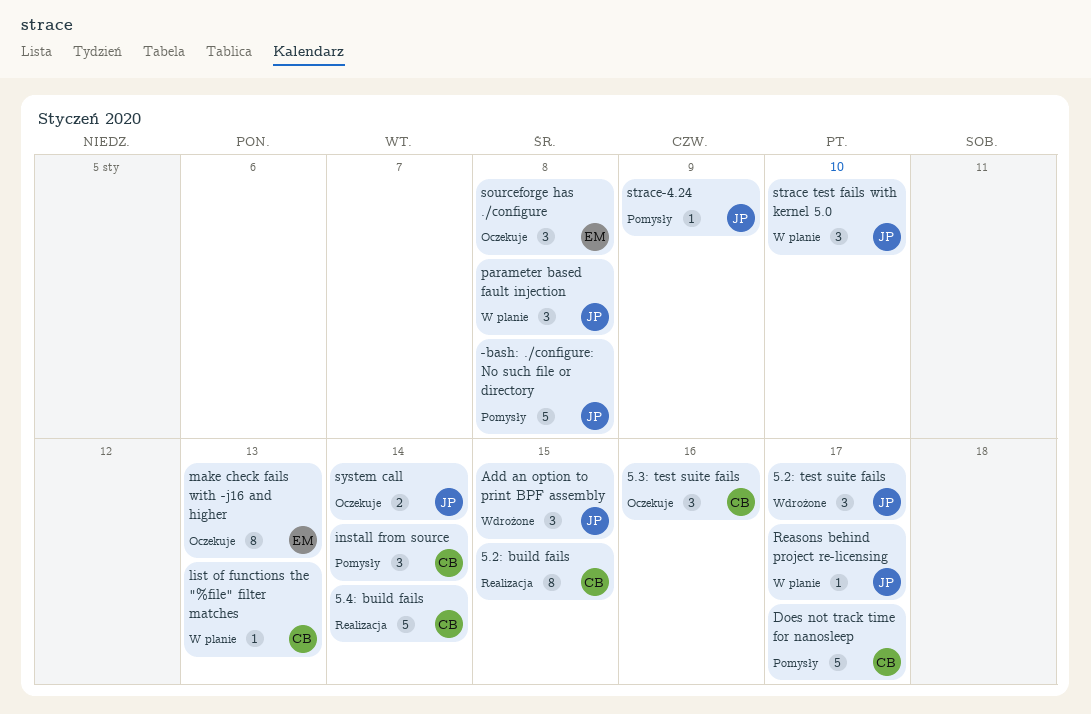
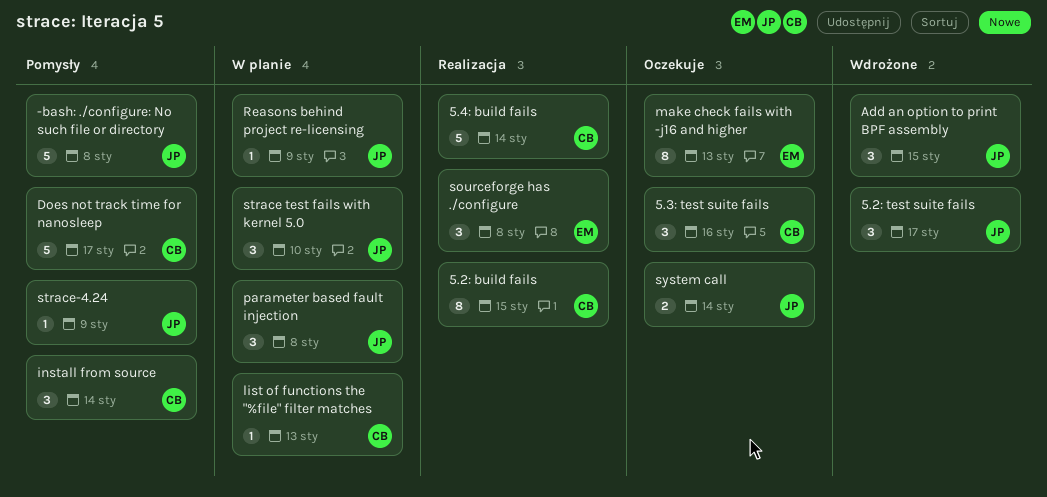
Reasons behind project re-licensing, due: Jan 17 -> Jan 9
sourceforge has ./configure, status: Oczekuje -> Realizacja

